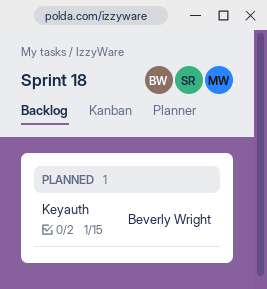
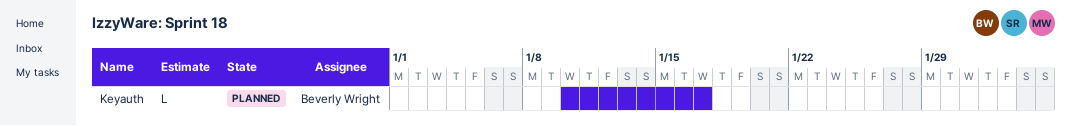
Keyauth, due: Jan 15 -> Jan 17

